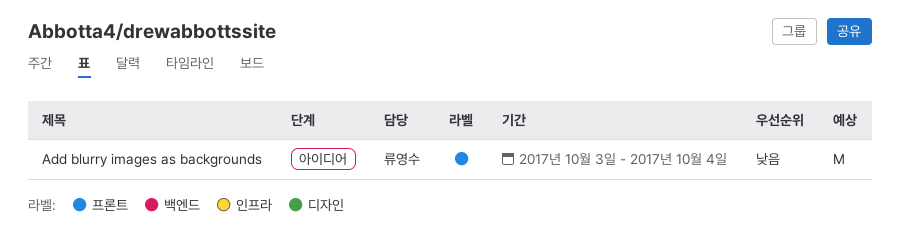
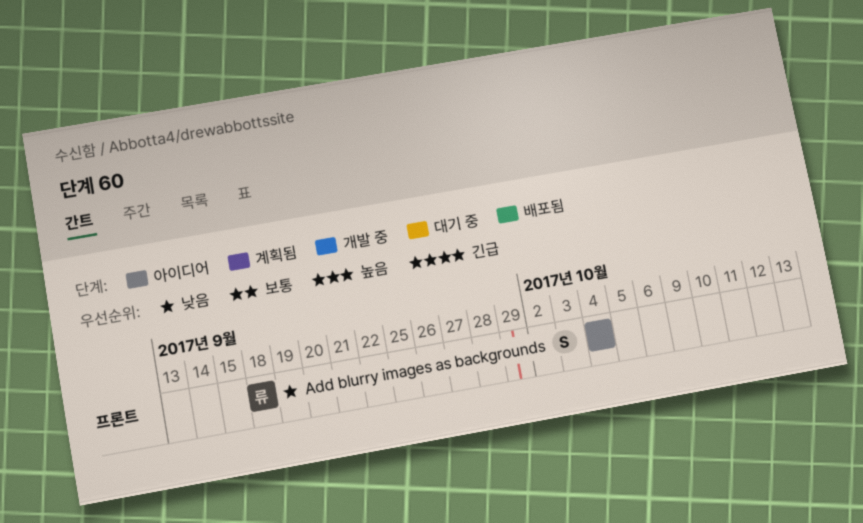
Add blurry images as backgrounds, estimate: M -> S
Add blurry images as backgrounds, start: Oct 3 -> Oct 4

